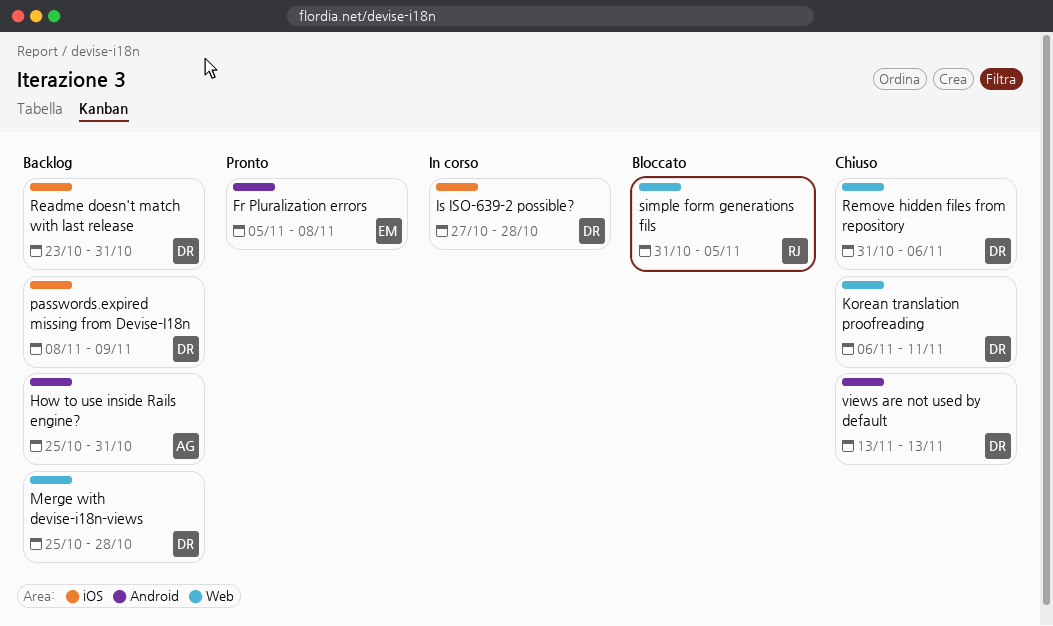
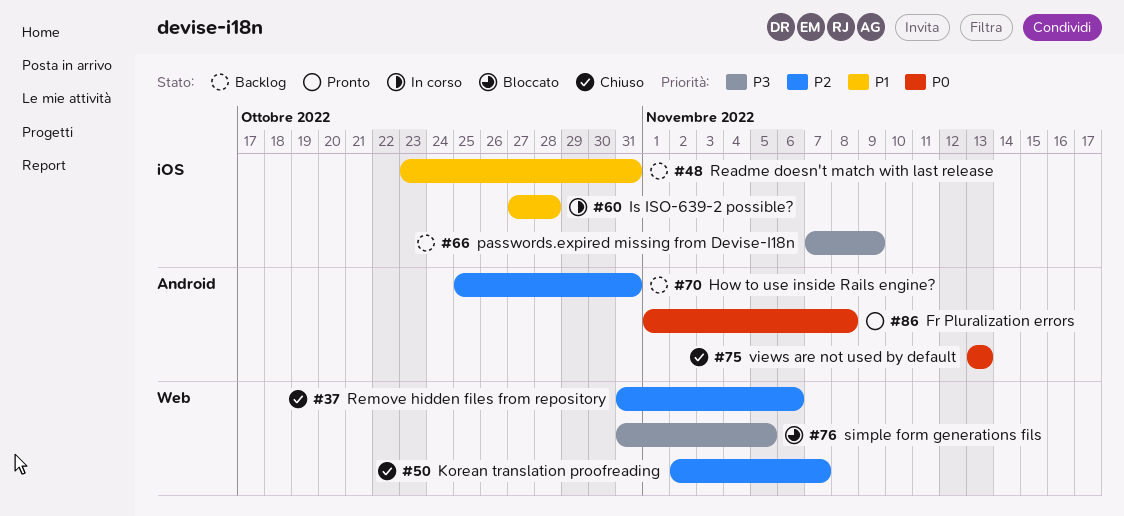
Fr Pluralization errors, start: Nov 5 -> Nov 1
Korean translation proofreading, start: Nov 6 -> Nov 2
Korean translation proofreading, due: Nov 11 -> Nov 7
Merge with devise-i18n-views: present -> none
passwords.expired missing from Devise-I18n, start: Nov 8 -> Nov 7

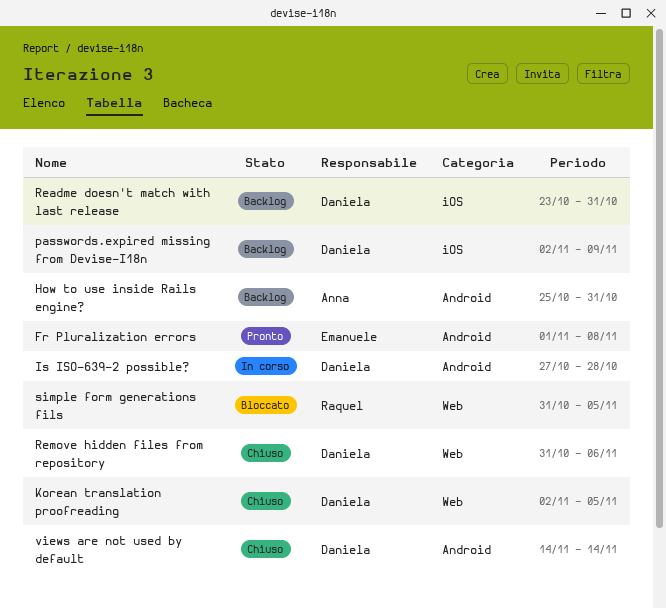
Is ISO-639-2 possible?, label: iOS -> Android
Korean translation proofreading, due: Nov 7 -> Nov 5
passwords.expired missing from Devise-I18n, start: Nov 7 -> Nov 2
views are not used by default, start: Nov 13 -> Nov 14
views are not used by default, due: Nov 13 -> Nov 14

